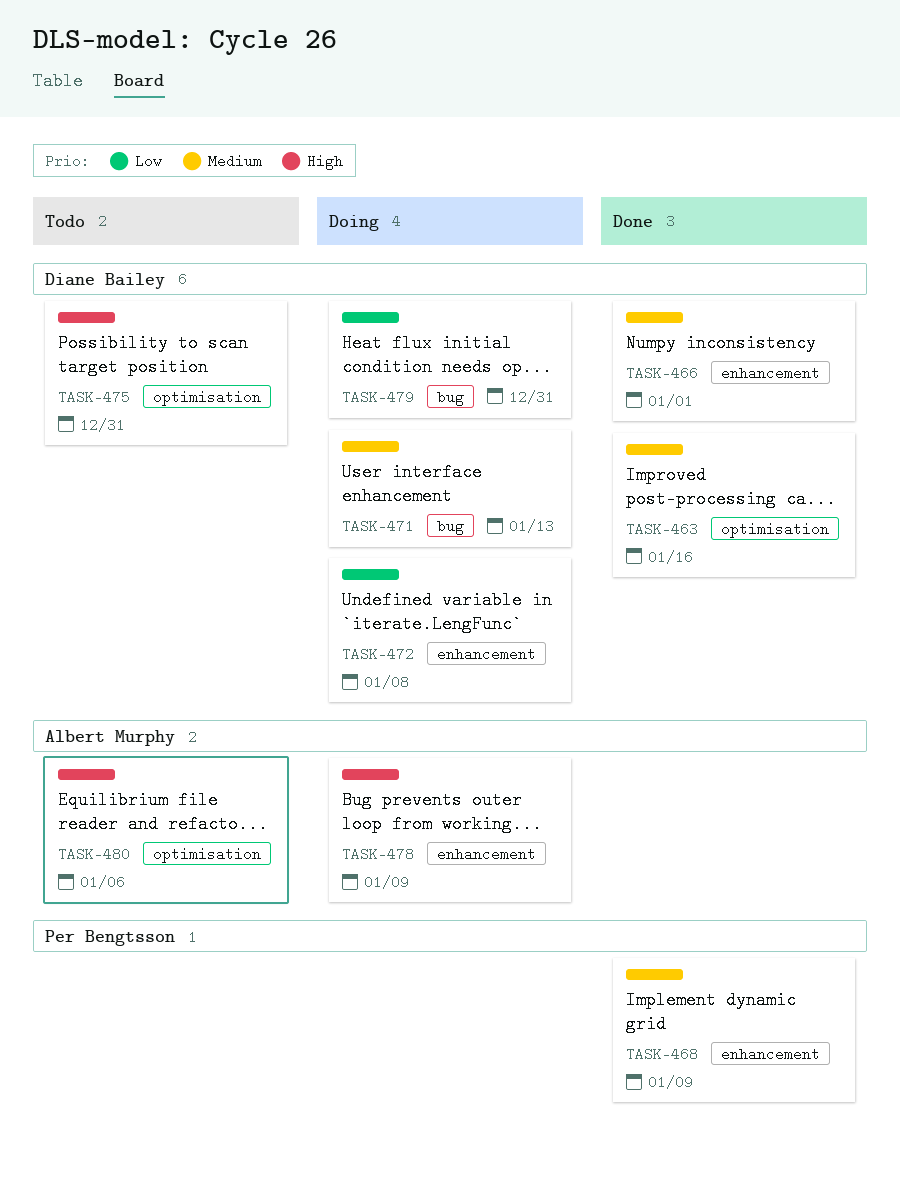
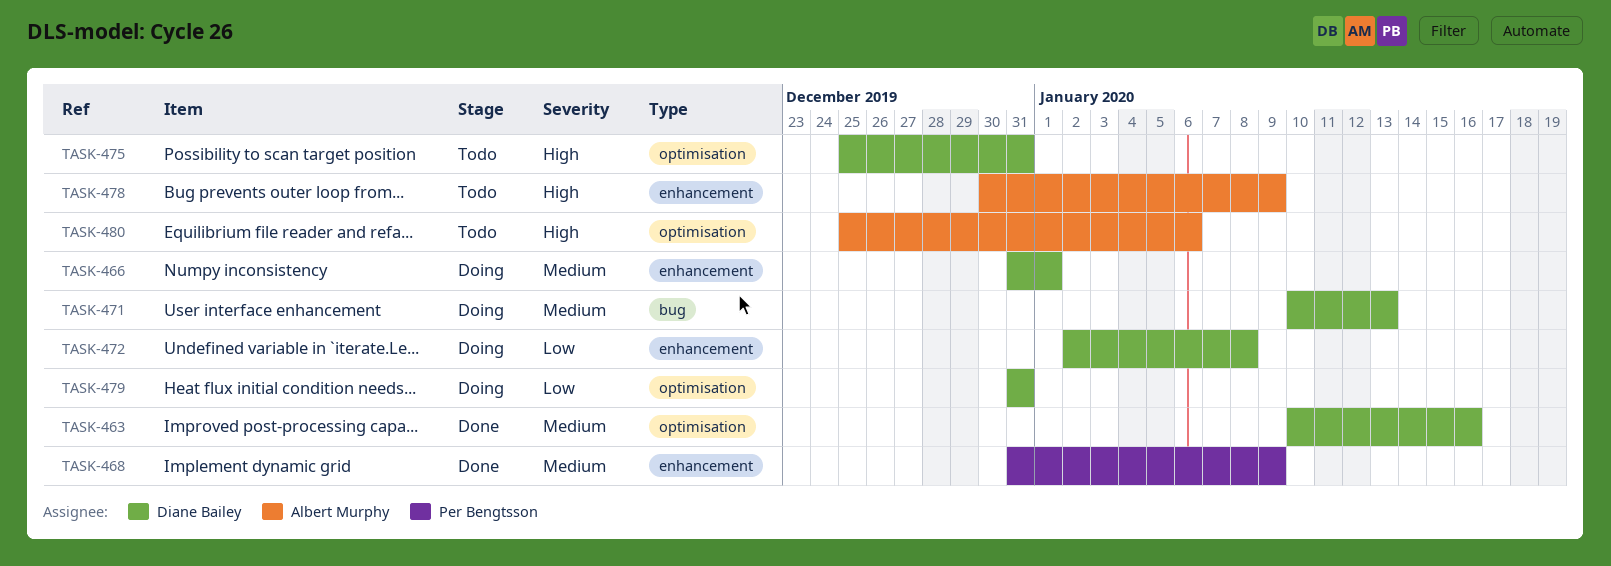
TASK-466, status: Done -> Doing
TASK-478, status: Doing -> Todo
TASK-479, label: bug -> optimisation

